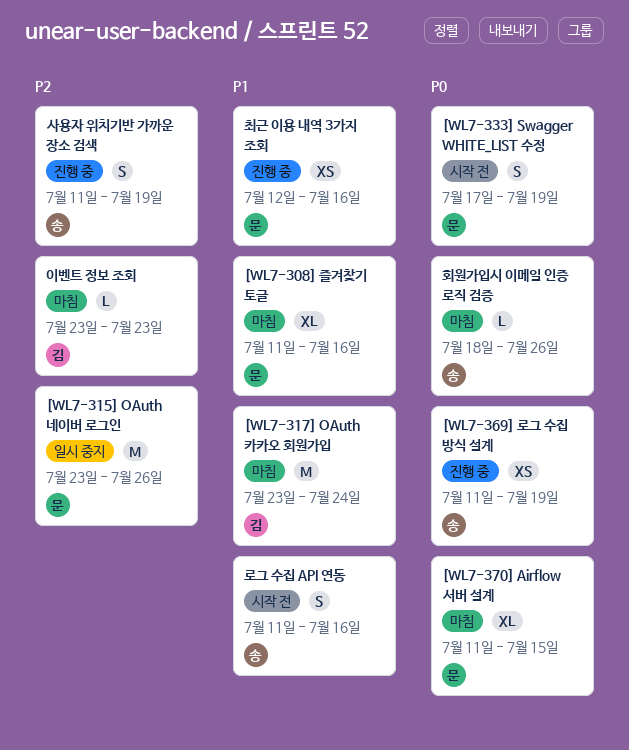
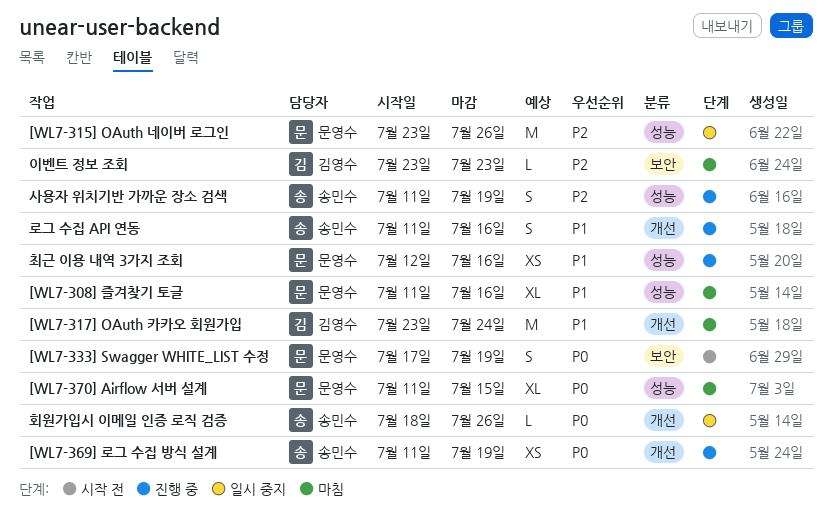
로그 수집 API 연동, status: 시작 전 -> 진행 중
회원가입시 이메일 인증 로직 검증, status: 마침 -> 일시 중지

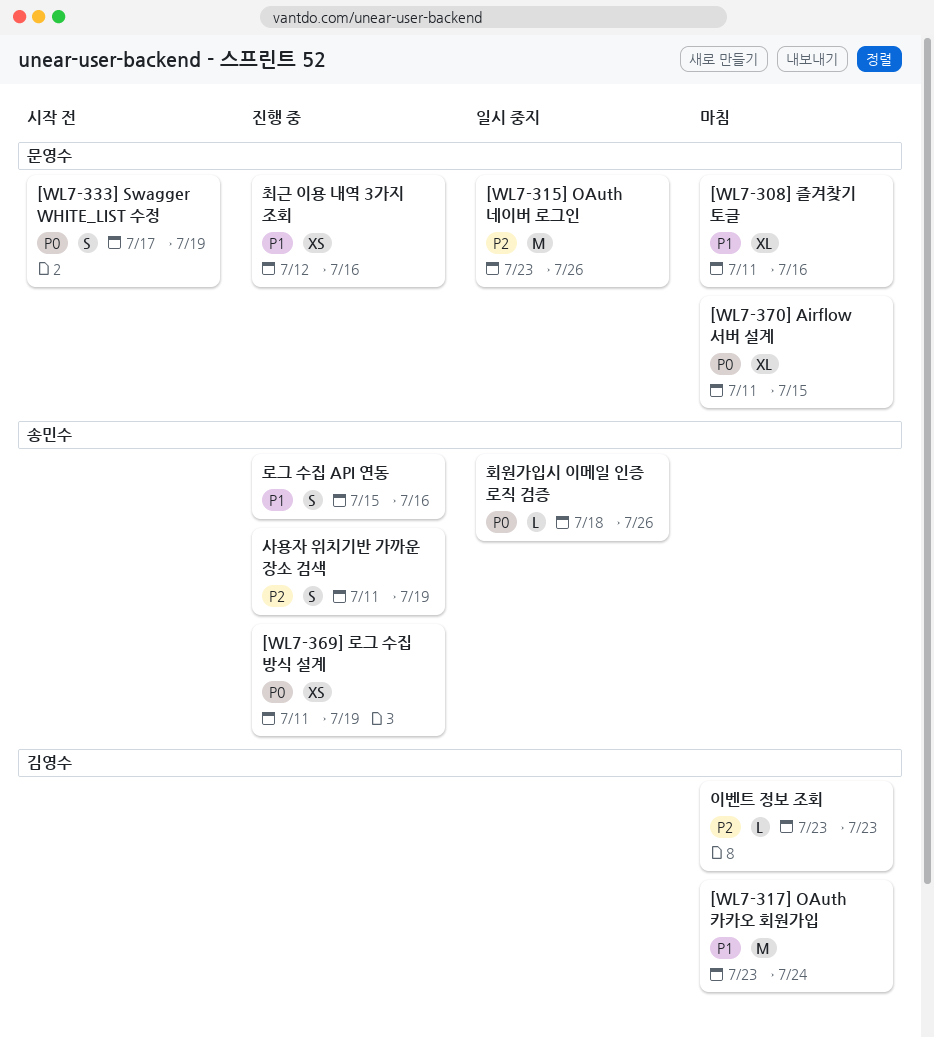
로그 수집 API 연동, start: Jul 11 -> Jul 15

